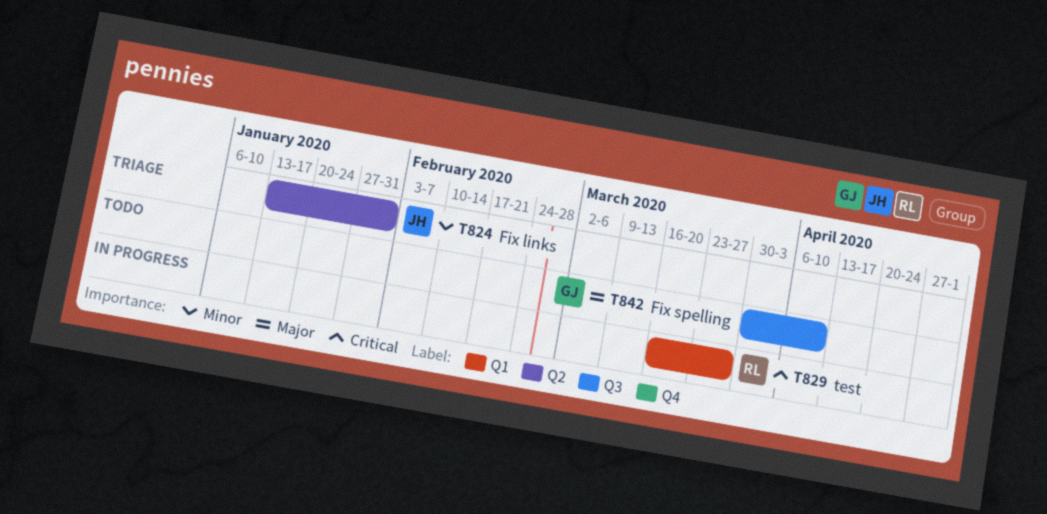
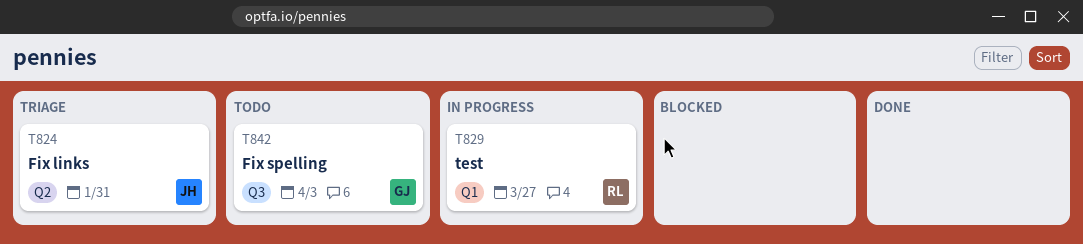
T842, due: Apr 10 -> Apr 3

